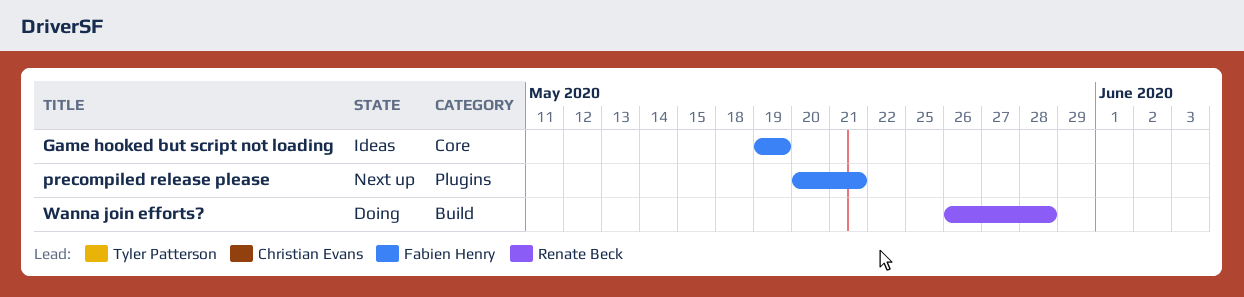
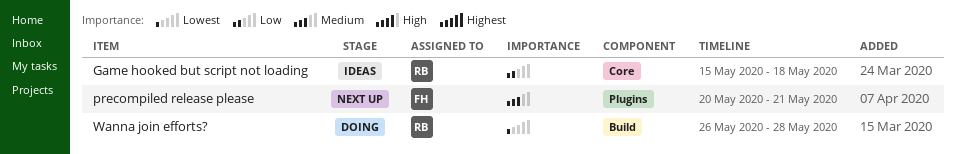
Game hooked but script not loading, owner: Fabien Henry -> Renate Beck
Game hooked but script not loading, start: May 19 -> May 15
Game hooked but script not loading, due: May 19 -> May 18

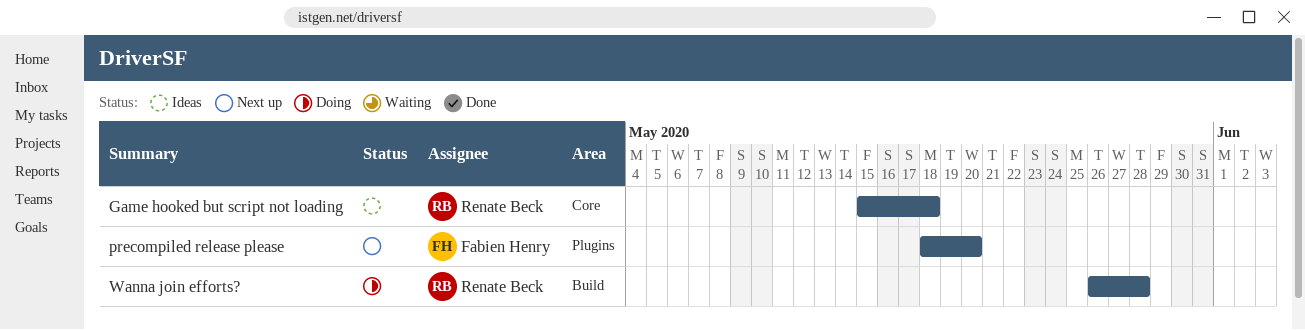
precompiled release please, start: May 20 -> May 18
precompiled release please, due: May 21 -> May 20

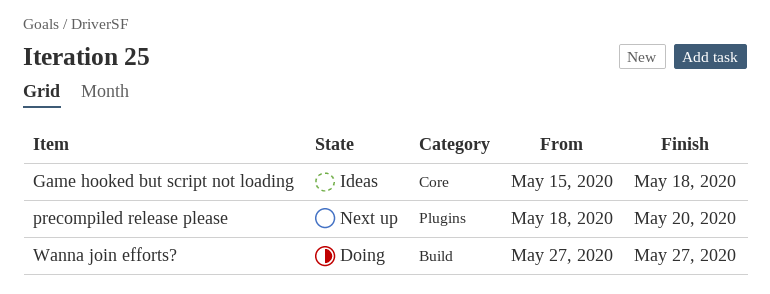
Wanna join efforts?, start: May 26 -> May 27
Wanna join efforts?, due: May 28 -> May 27

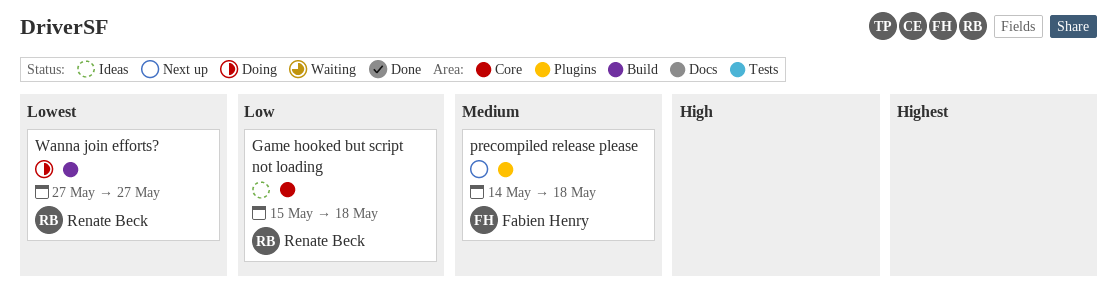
precompiled release please, start: May 18 -> May 14
precompiled release please, due: May 20 -> May 18

